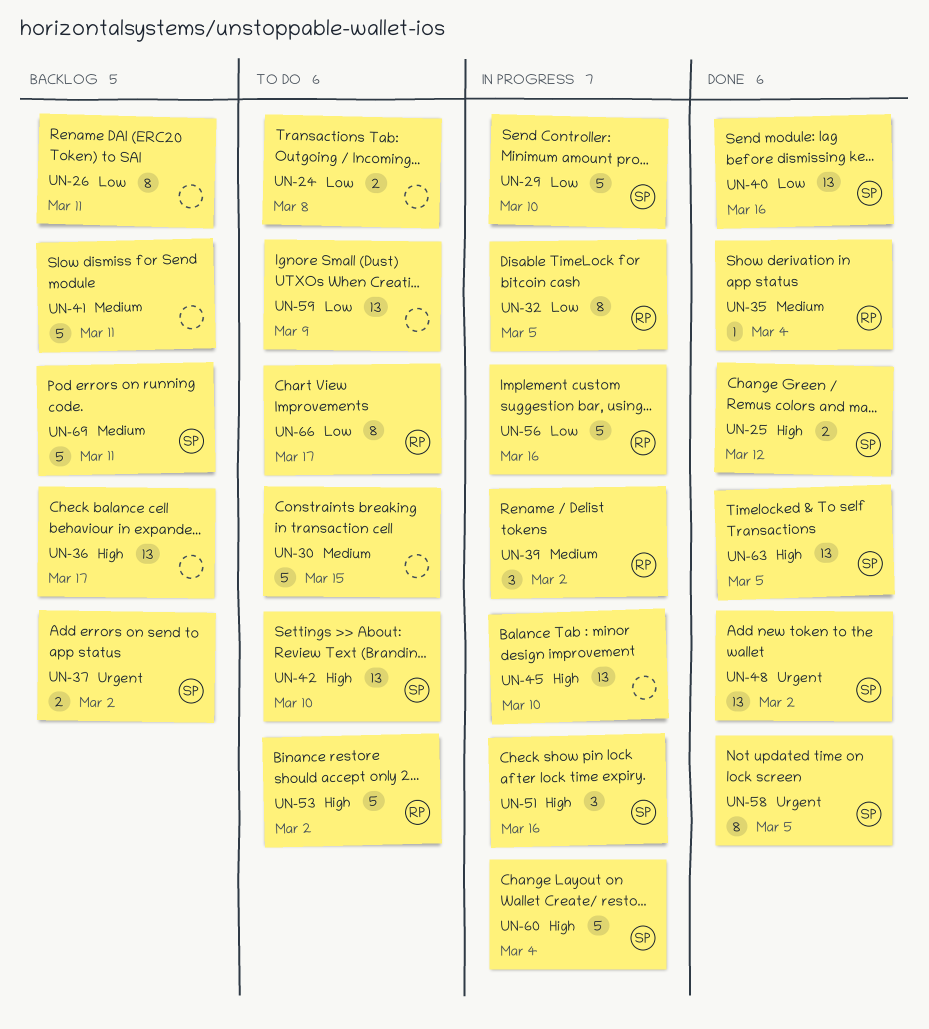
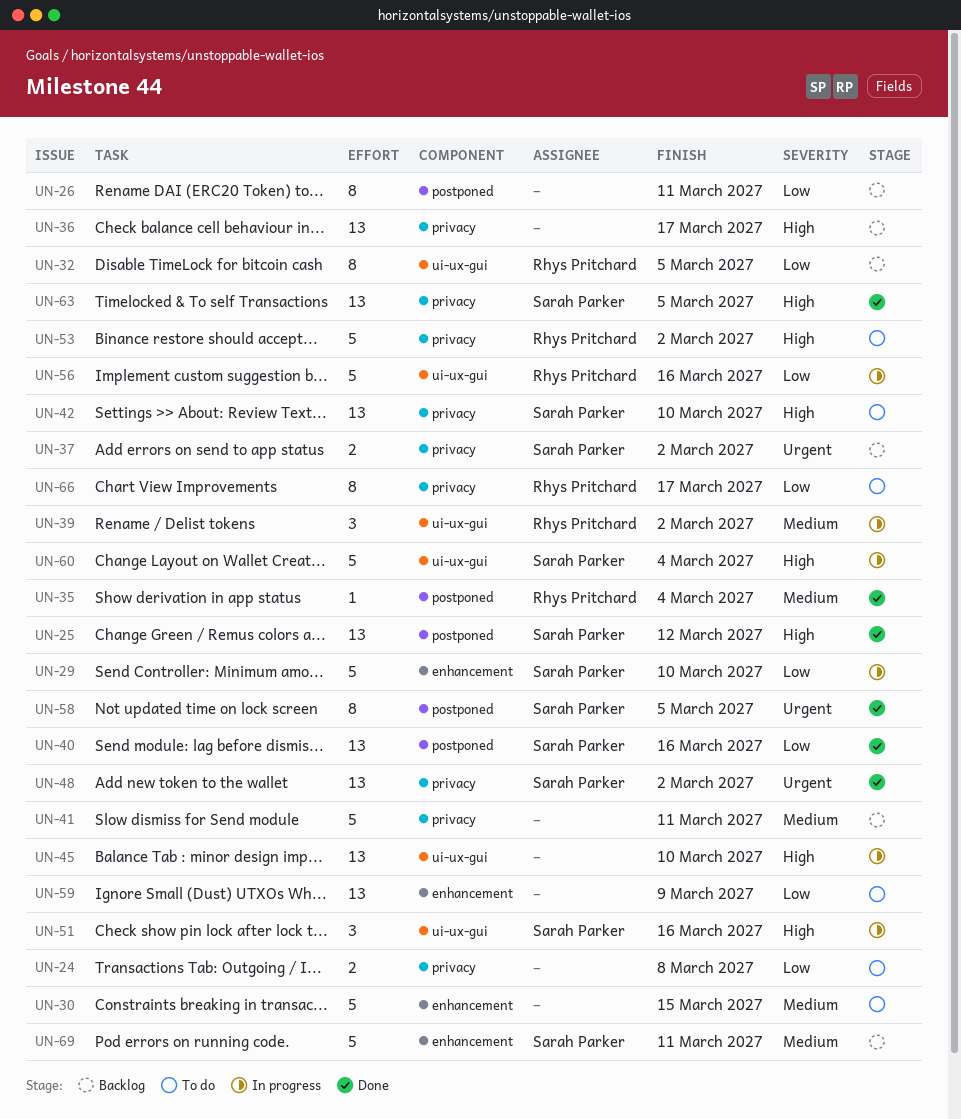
UN-25, estimate: 2 -> 13
UN-32, status: In progress -> Backlog

